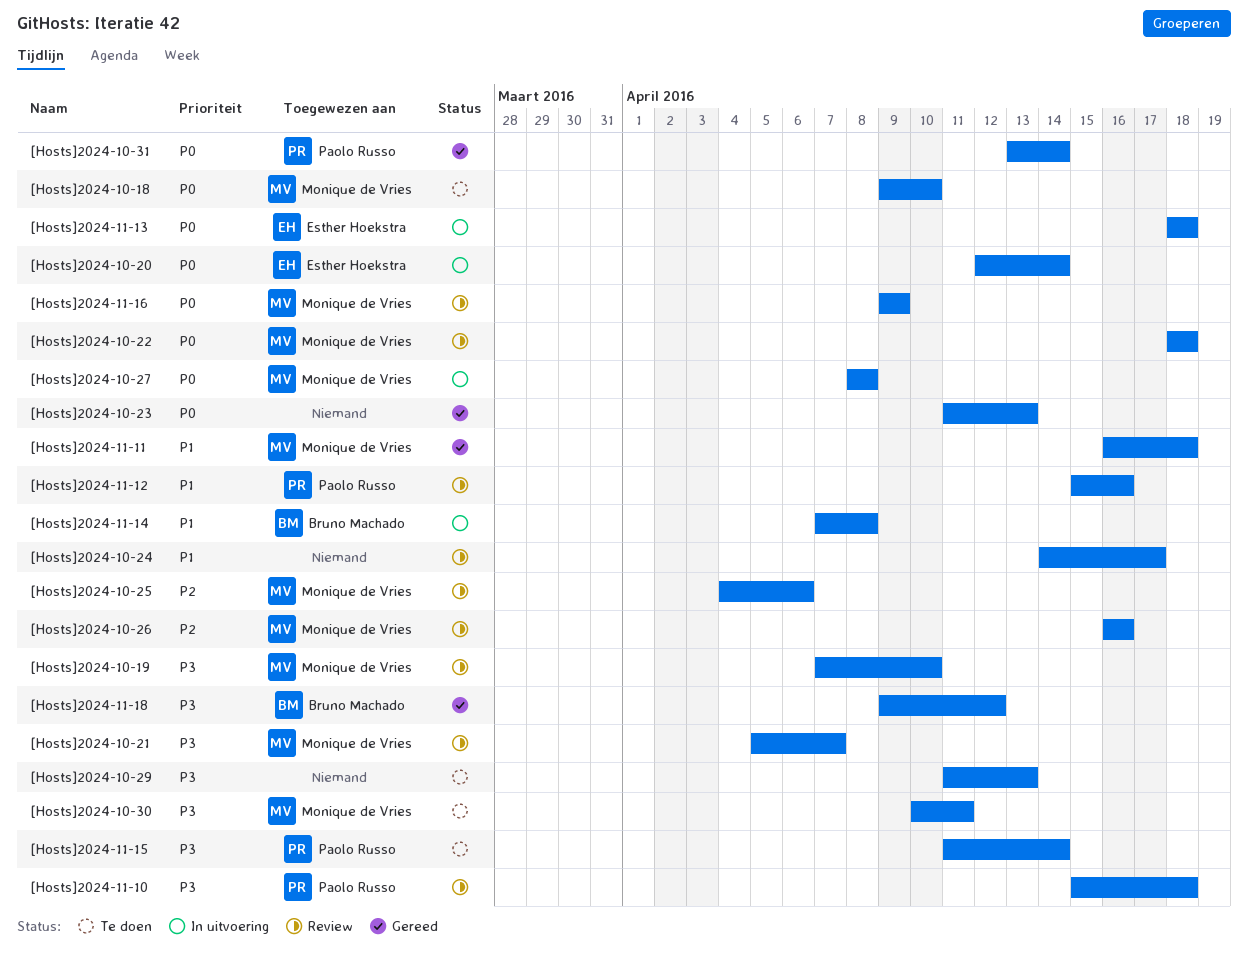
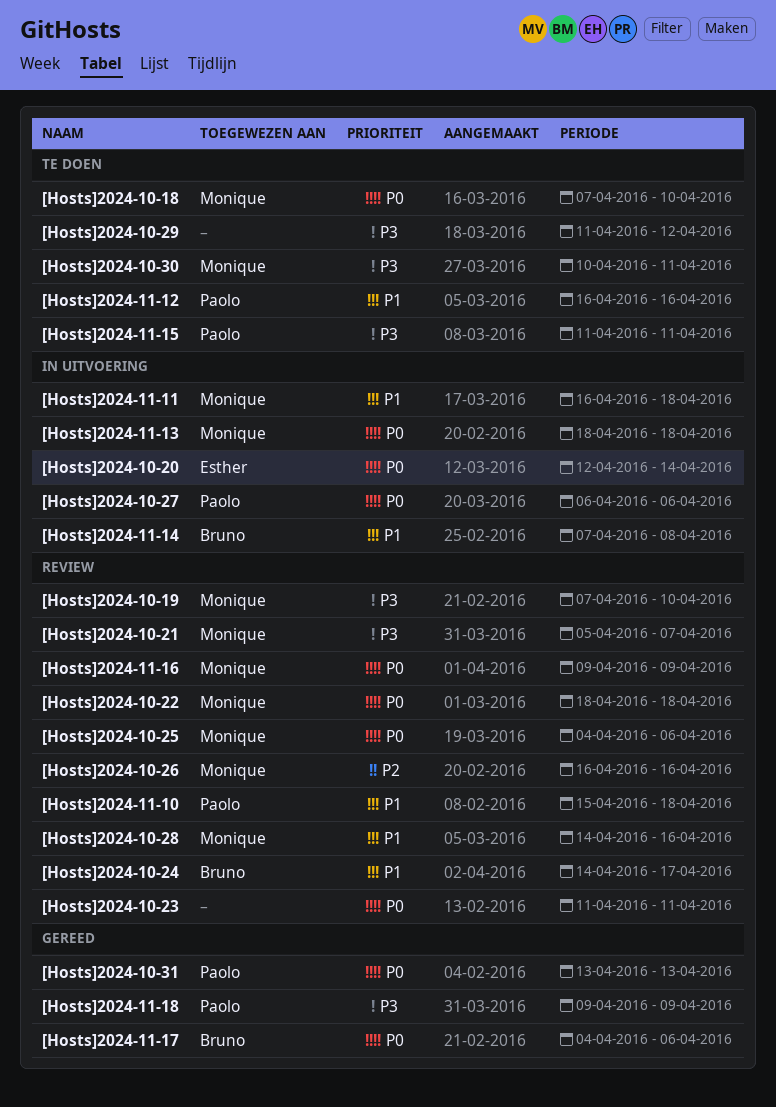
[Hosts]2024-10-18, start: Apr 9 -> Apr 7
[Hosts]2024-10-23, status: Gereed -> Review
[Hosts]2024-10-23, due: Apr 13 -> Apr 11
[Hosts]2024-10-24, owner: none -> Bruno Machado
[Hosts]2024-10-25, priority: P2 -> P0
[Hosts]2024-10-27, owner: Monique de Vries -> Paolo Russo
[Hosts]2024-10-27, start: Apr 8 -> Apr 6
[Hosts]2024-10-27, due: Apr 8 -> Apr 6
[Hosts]2024-10-28: none -> present
[Hosts]2024-10-29, due: Apr 13 -> Apr 12
[Hosts]2024-10-31, due: Apr 14 -> Apr 13
[Hosts]2024-11-10, priority: P3 -> P1
[Hosts]2024-11-11, status: Gereed -> In uitvoering
[Hosts]2024-11-12, status: Review -> Te doen
[Hosts]2024-11-12, start: Apr 15 -> Apr 16
[Hosts]2024-11-13, owner: Esther Hoekstra -> Monique de Vries
[Hosts]2024-11-15, due: Apr 14 -> Apr 11
[Hosts]2024-11-17: none -> present
[Hosts]2024-11-18, owner: Bruno Machado -> Paolo Russo
[Hosts]2024-11-18, due: Apr 12 -> Apr 9

